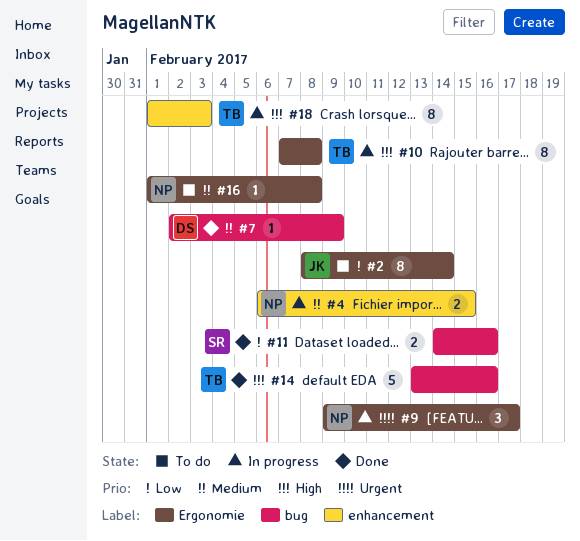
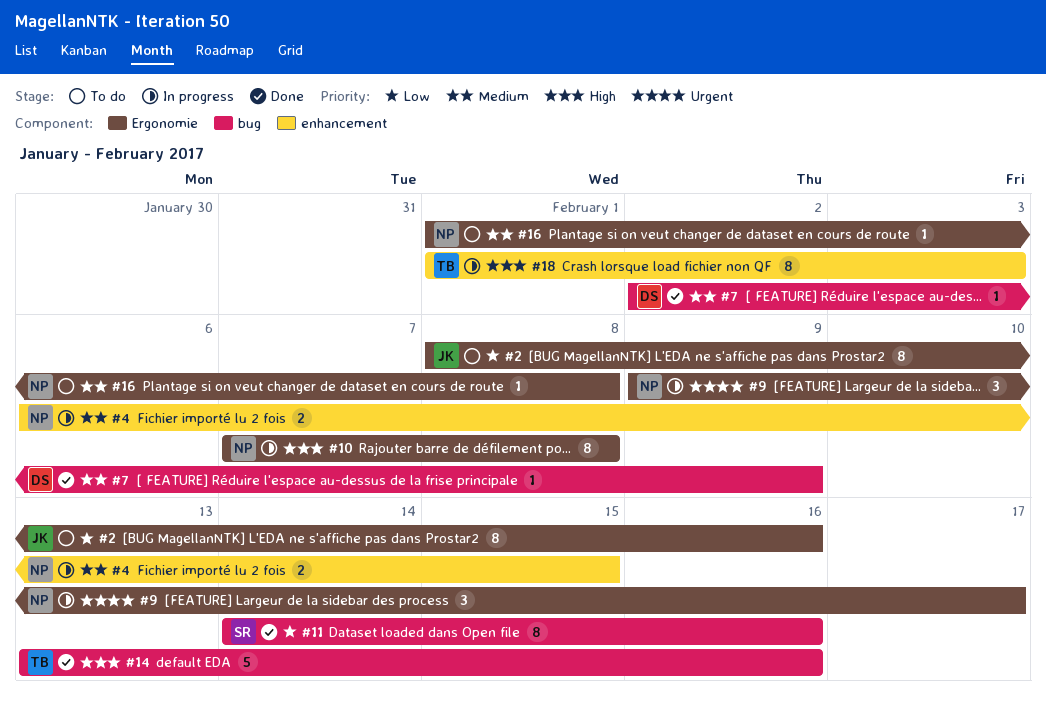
#2, due: Feb 14 -> Feb 16
#10, owner: TB -> NP
#11, estimate: 2 -> 8

